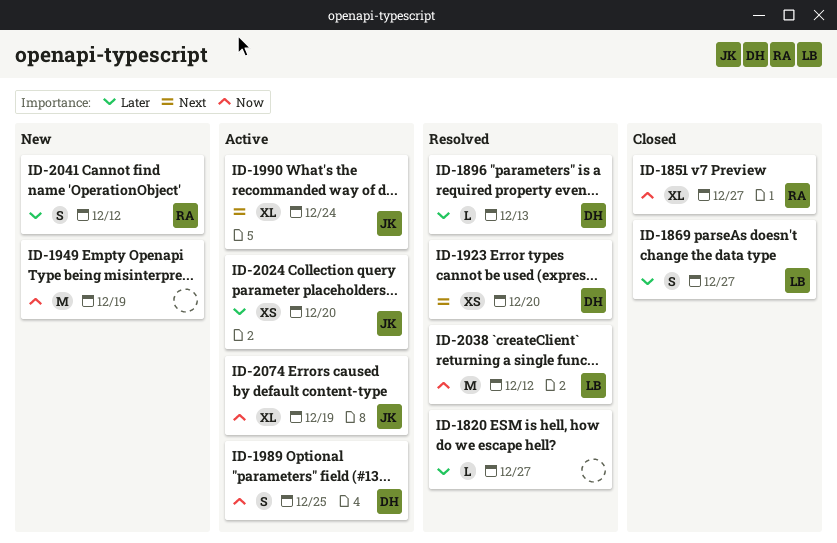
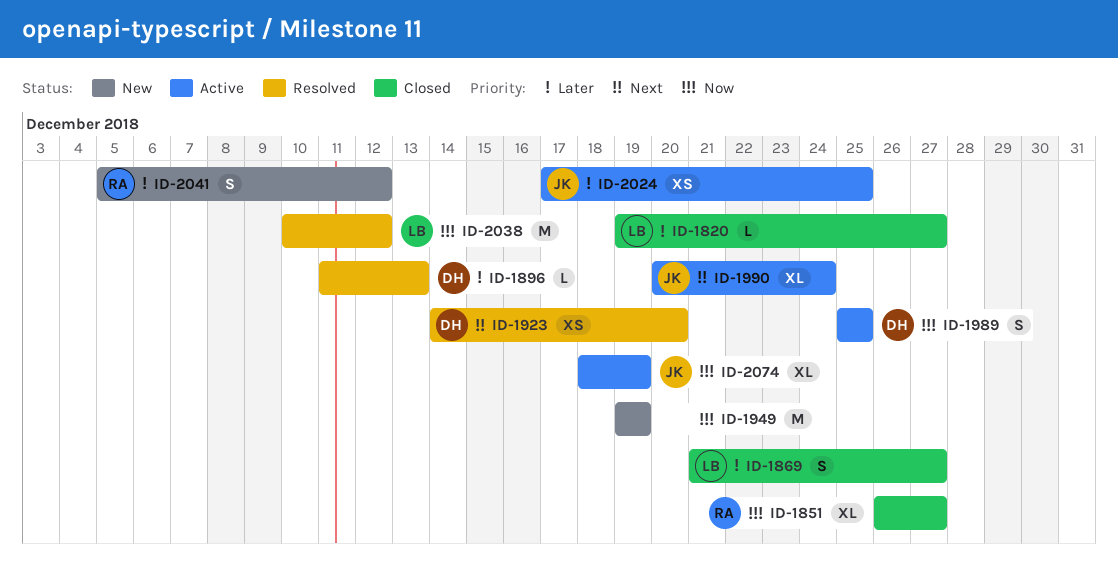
ID-1820, status: Resolved -> Closed
ID-1820, owner: none -> LB
ID-2024, due: Dec 20 -> Dec 25

